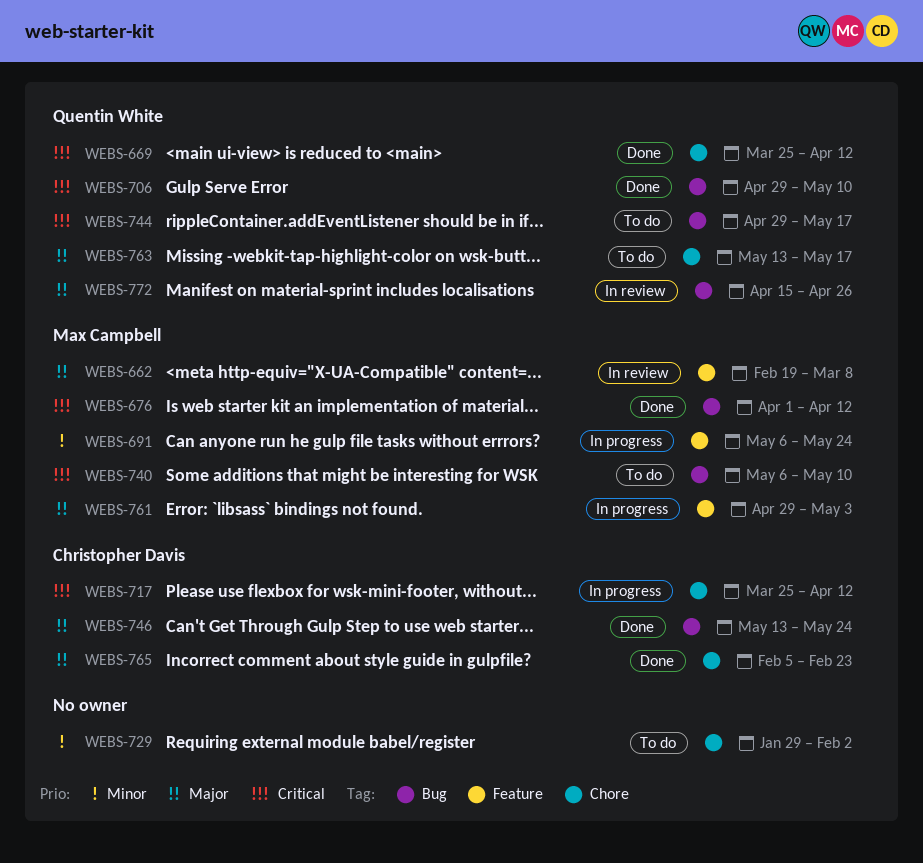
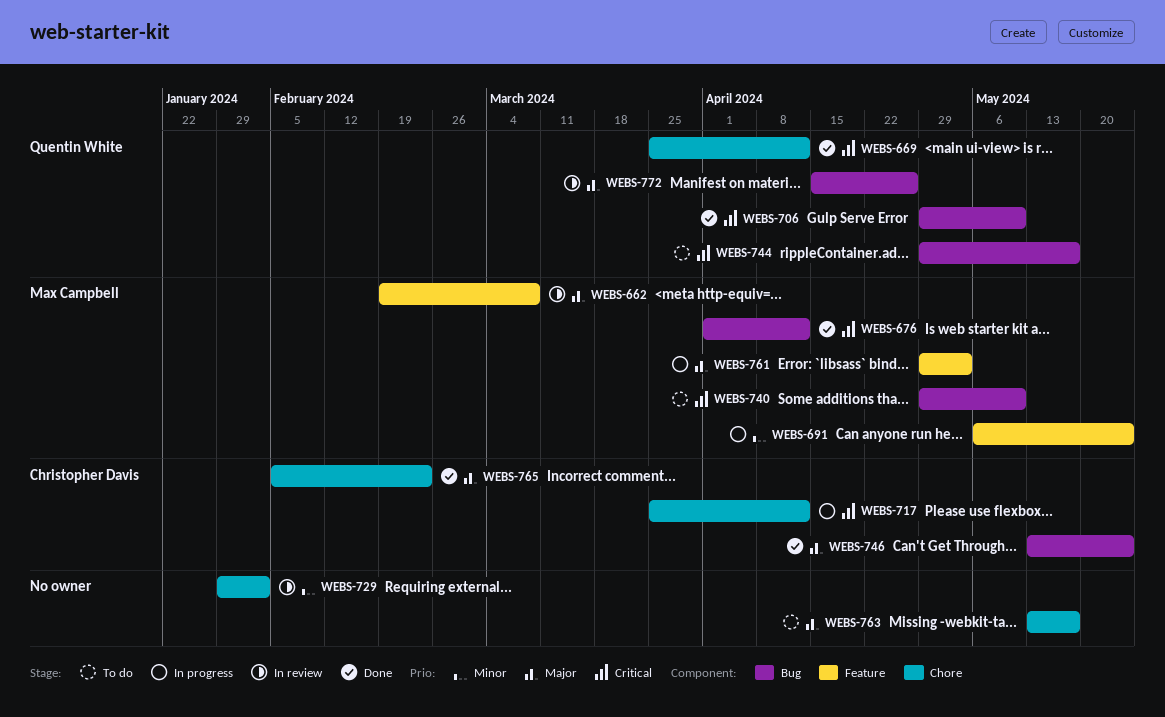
WEBS-729, status: To do -> In review
WEBS-740, start: May 6 -> Apr 29
WEBS-763, owner: Quentin White -> none

